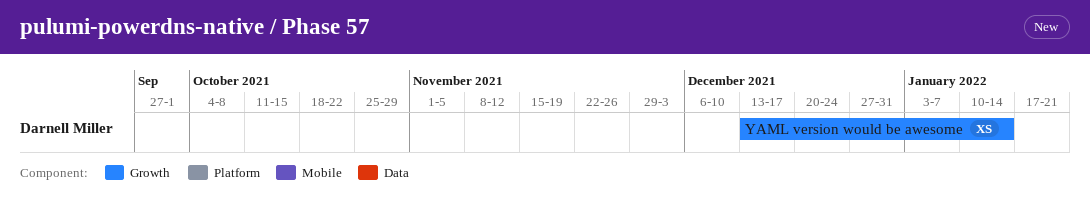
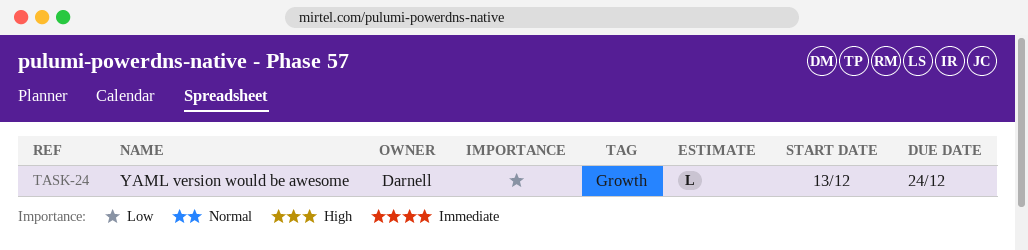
YAML version would be awesome, estimate: XS -> L
YAML version would be awesome, due: Jan 14 -> Dec 24

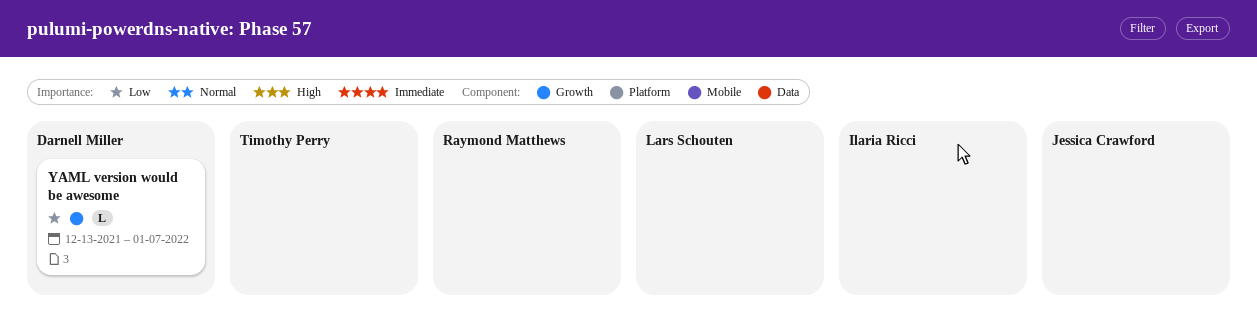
YAML version would be awesome, due: Dec 24 -> Jan 7

